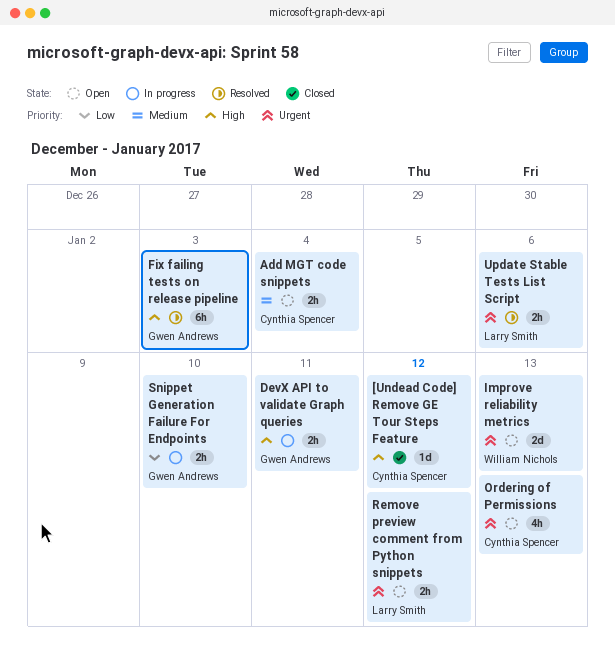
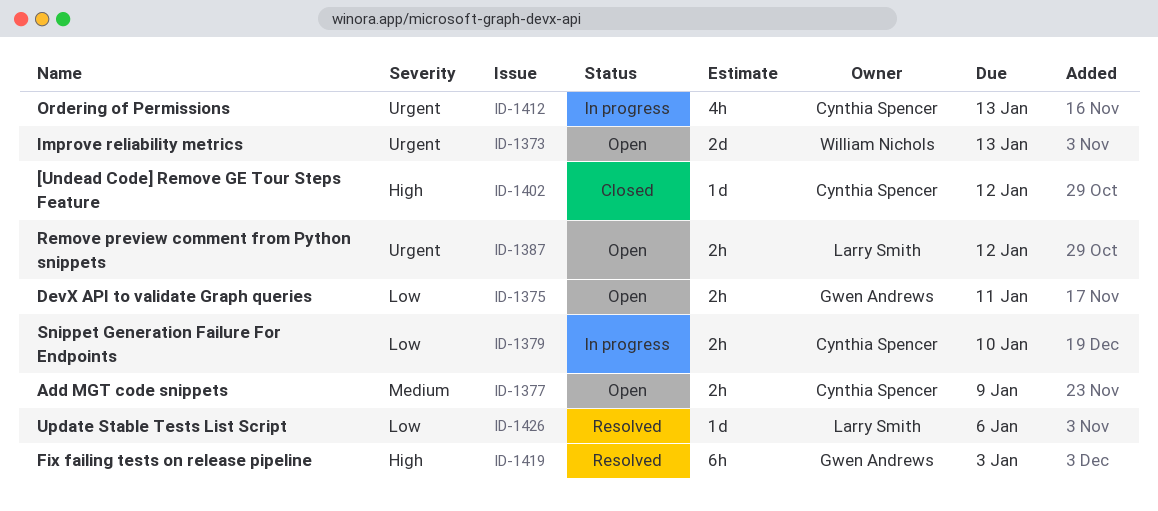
Add MGT code snippets, due: Jan 4 -> Jan 9
DevX API to validate Graph queries, status: In progress -> Open
DevX API to validate Graph queries, priority: High -> Low
Ordering of Permissions, status: Open -> In progress
Snippet Generation Failure For Endpoints, owner: Gwen Andrews -> Cynthia Spencer
Update Stable Tests List Script, priority: Urgent -> Low
Update Stable Tests List Script, estimate: 2h -> 1d

